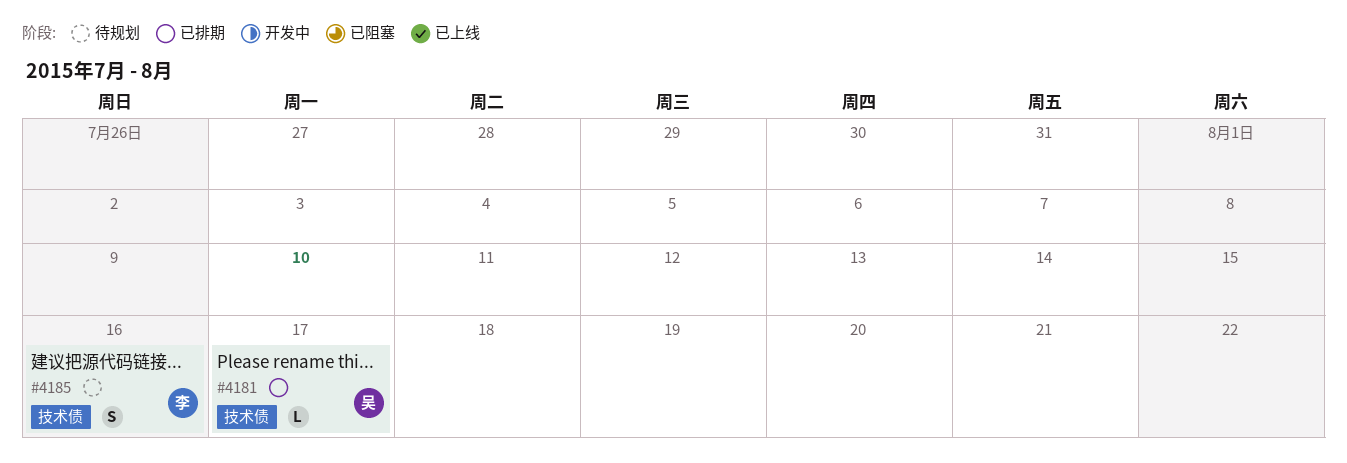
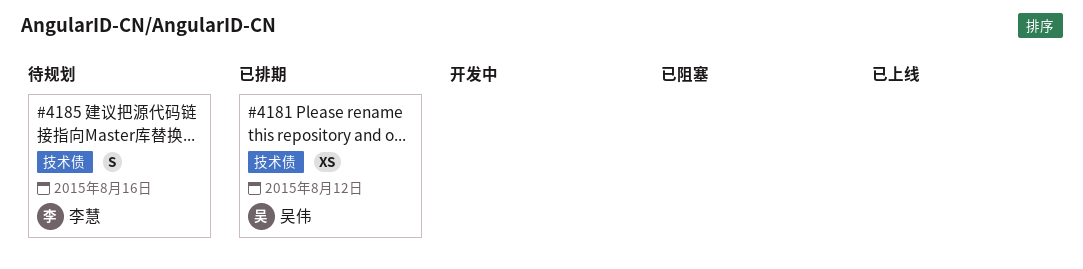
#4181, estimate: L -> XS
#4181, due: Aug 17 -> Aug 12

